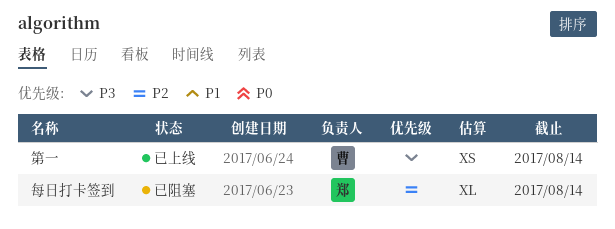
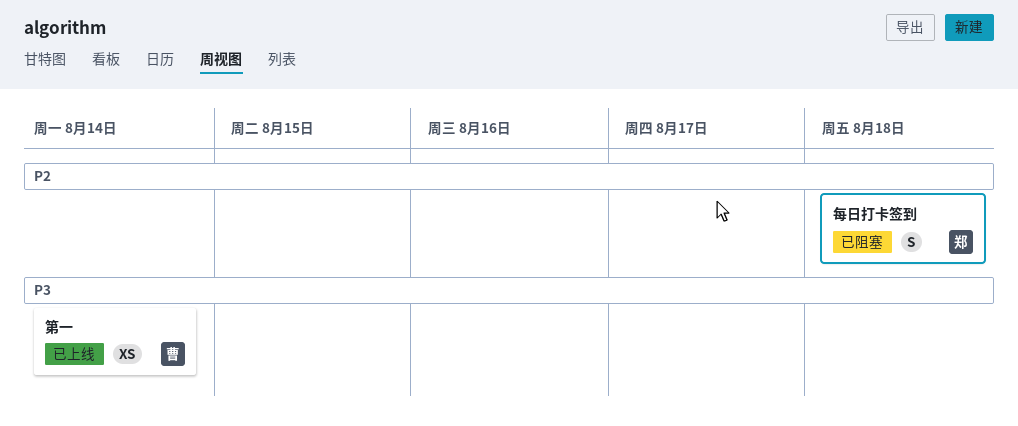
每日打卡签到, estimate: XL -> S
每日打卡签到, due: Aug 14 -> Aug 18

